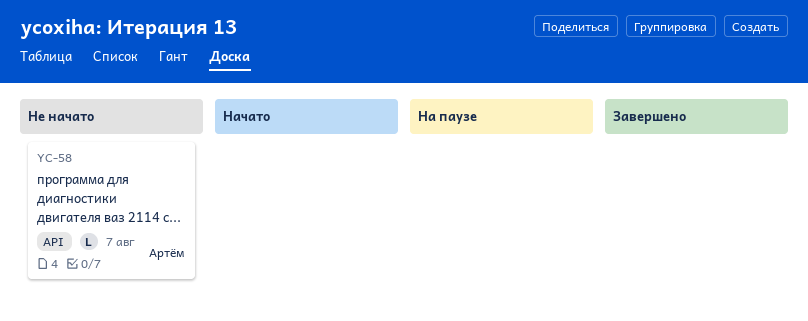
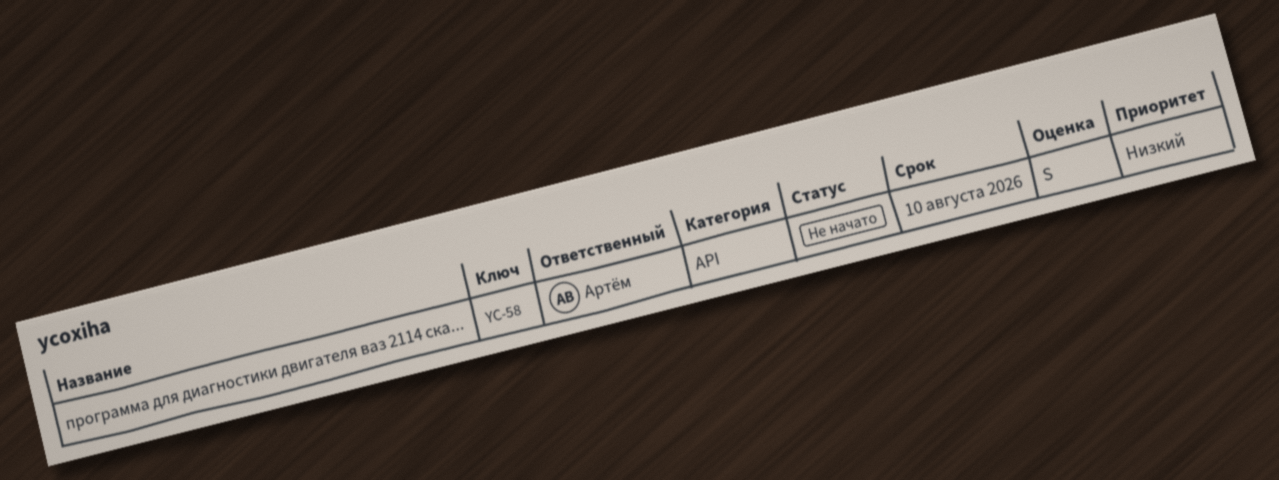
YC-58, estimate: L -> S
YC-58, due: Aug 7 -> Aug 10

